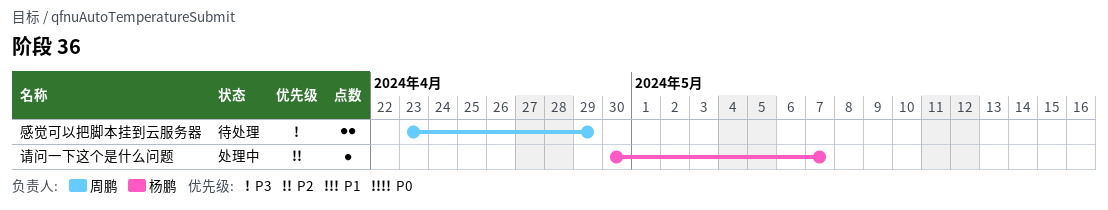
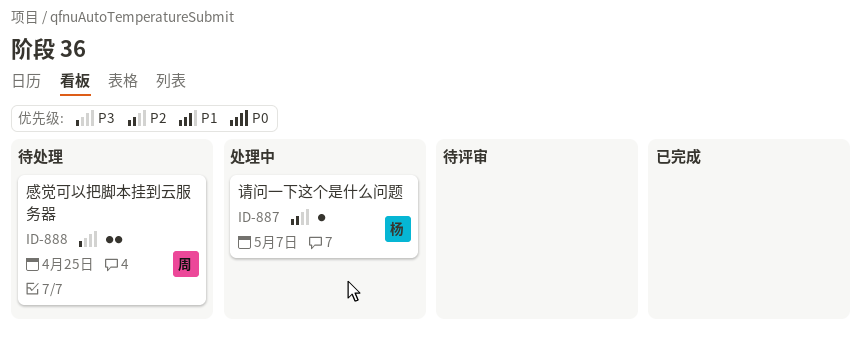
感觉可以把脚本挂到云服务器, due: Apr 29 -> Apr 25

